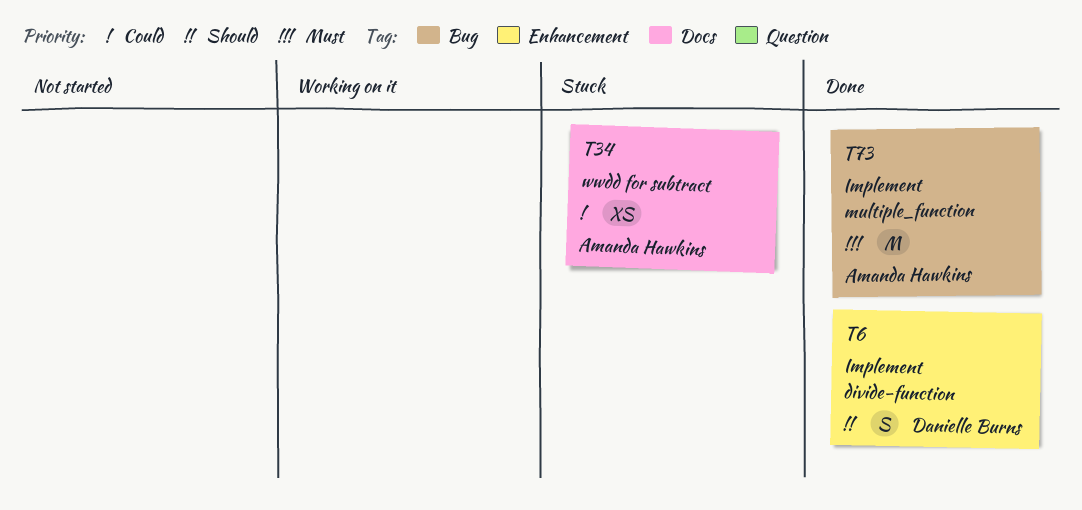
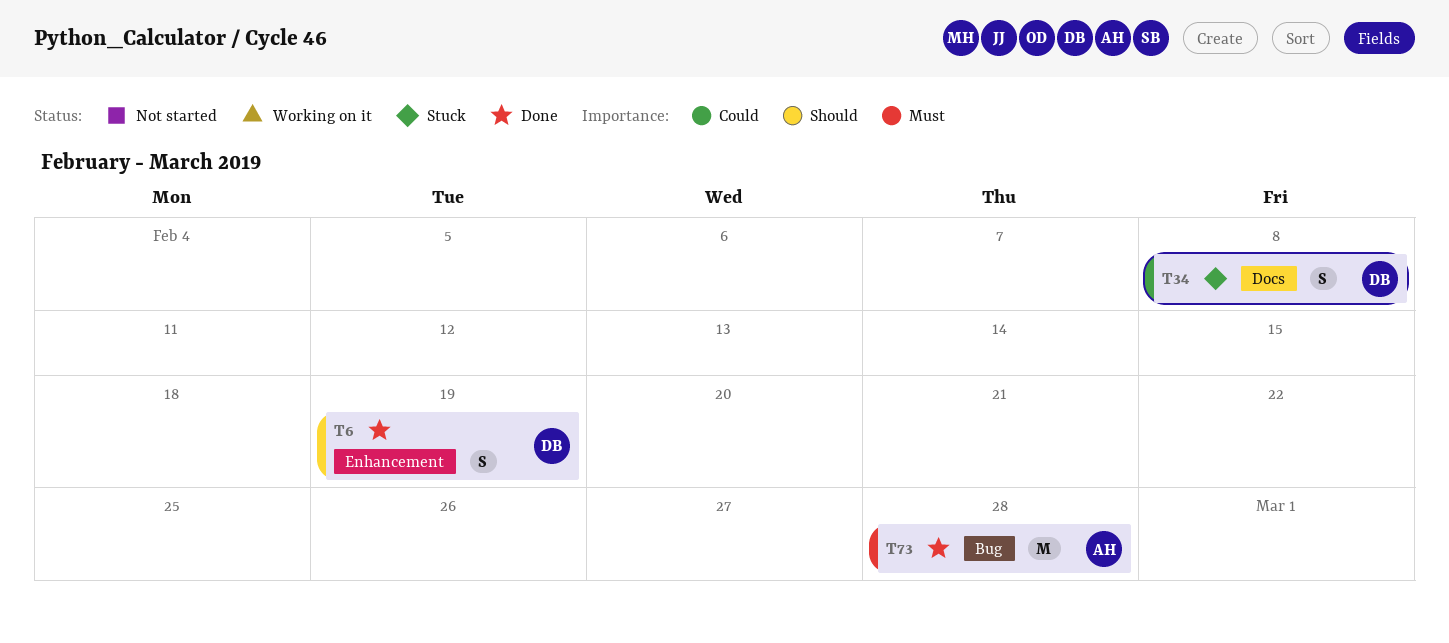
T34, owner: Amanda Hawkins -> Danielle Burns
T34, estimate: XS -> S

